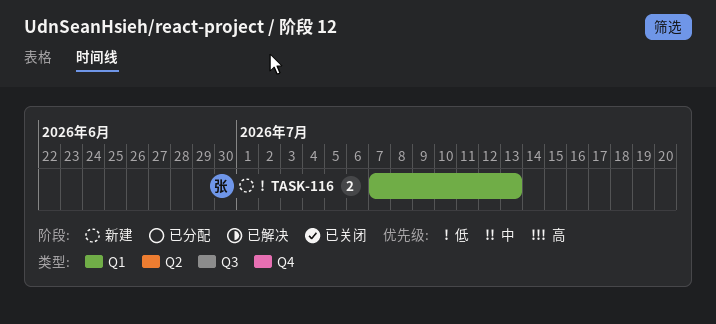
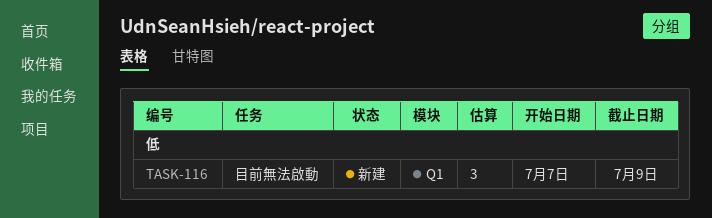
TASK-116, estimate: 2 -> 3
TASK-116, due: Jul 13 -> Jul 9

